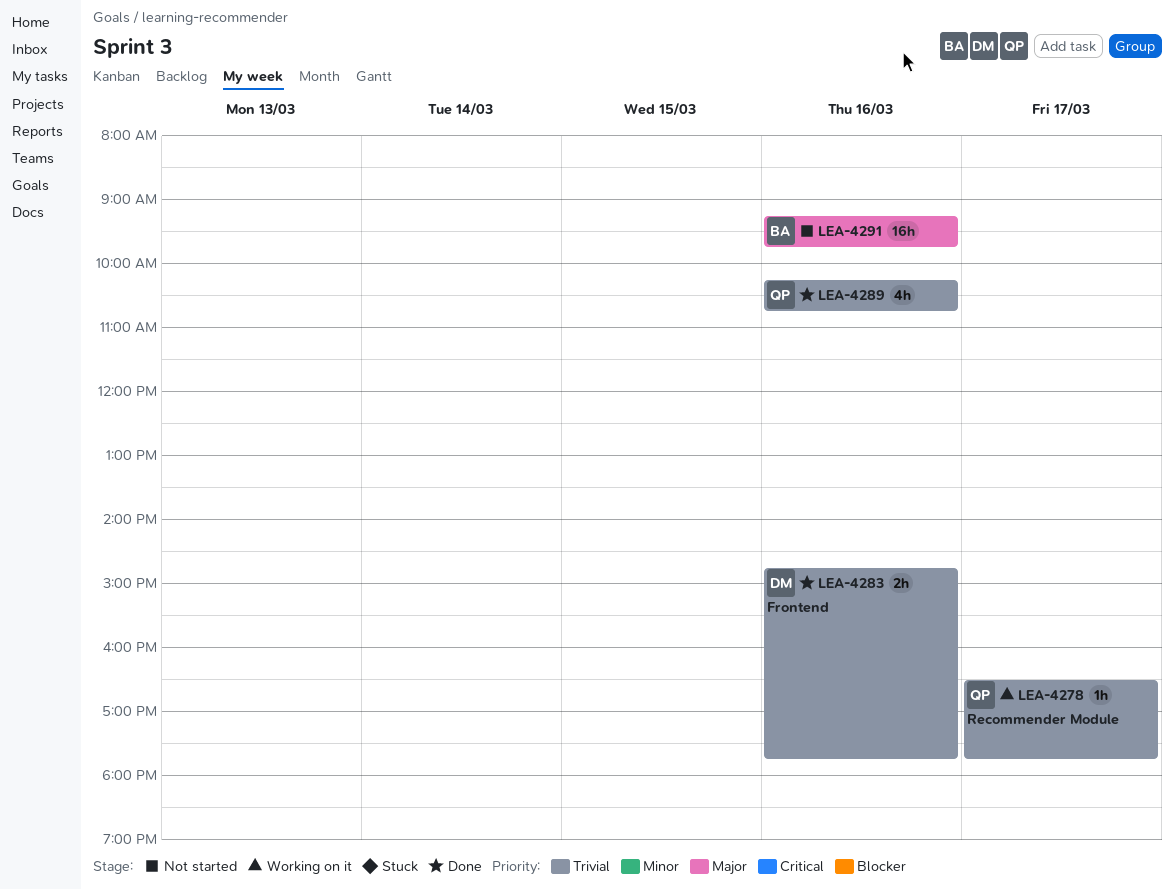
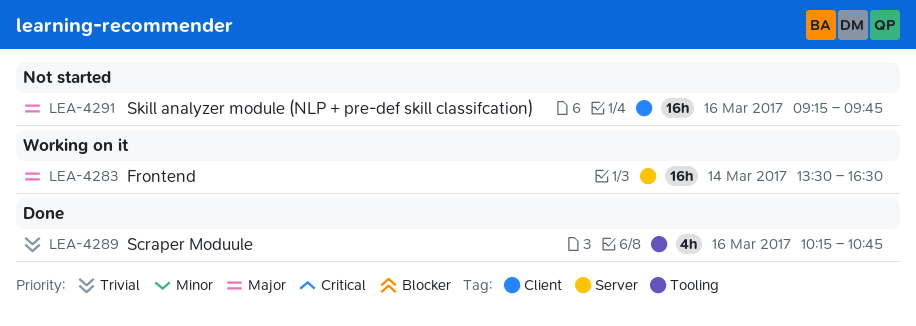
LEA-4278: present -> none
LEA-4283, status: Done -> Working on it
LEA-4283, priority: Trivial -> Major
LEA-4283, estimate: 2h -> 16h
LEA-4283, day: Mar 16 -> Mar 14
LEA-4283, begins: 14:45 -> 13:30
LEA-4283, ends: 17:45 -> 16:30

